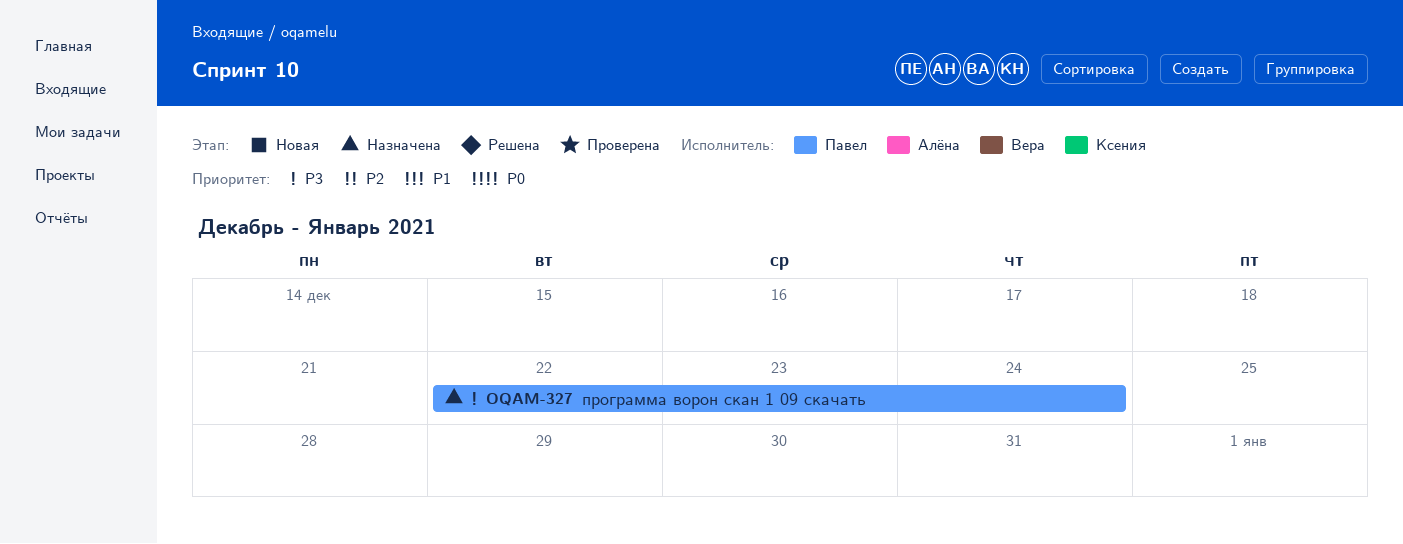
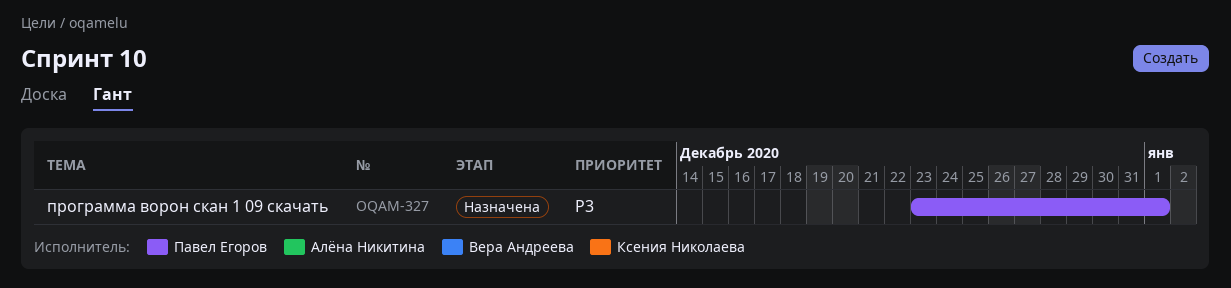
OQAM-327, start: Dec 22 -> Dec 23
OQAM-327, due: Dec 24 -> Jan 1

